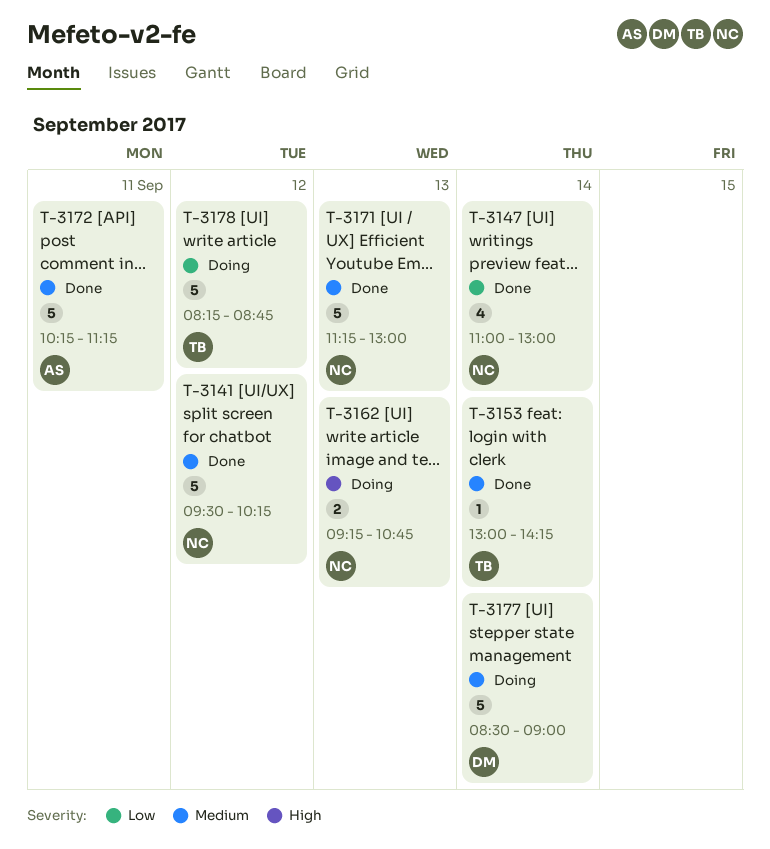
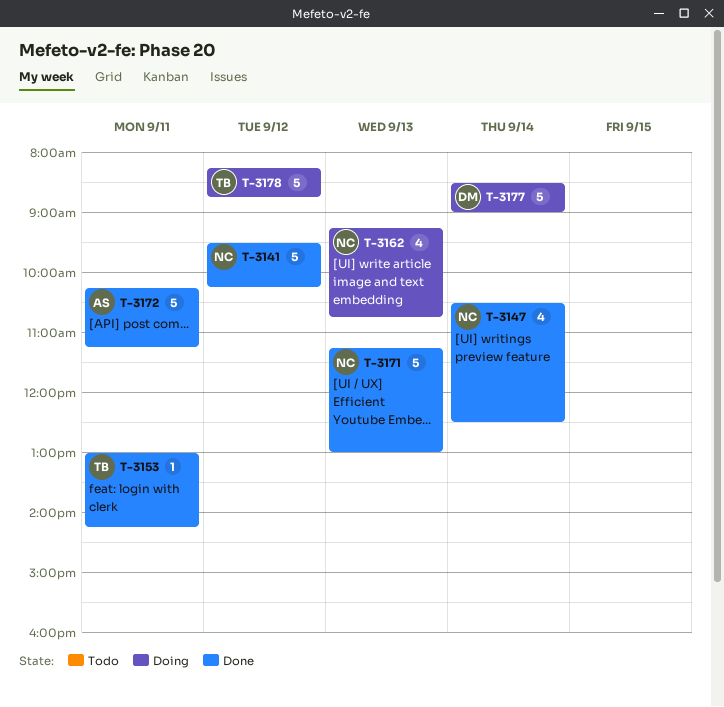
T-3147, begins: 11:00 -> 10:30
T-3147, ends: 13:00 -> 12:30
T-3153, day: Sep 14 -> Sep 11
T-3162, estimate: 2 -> 4

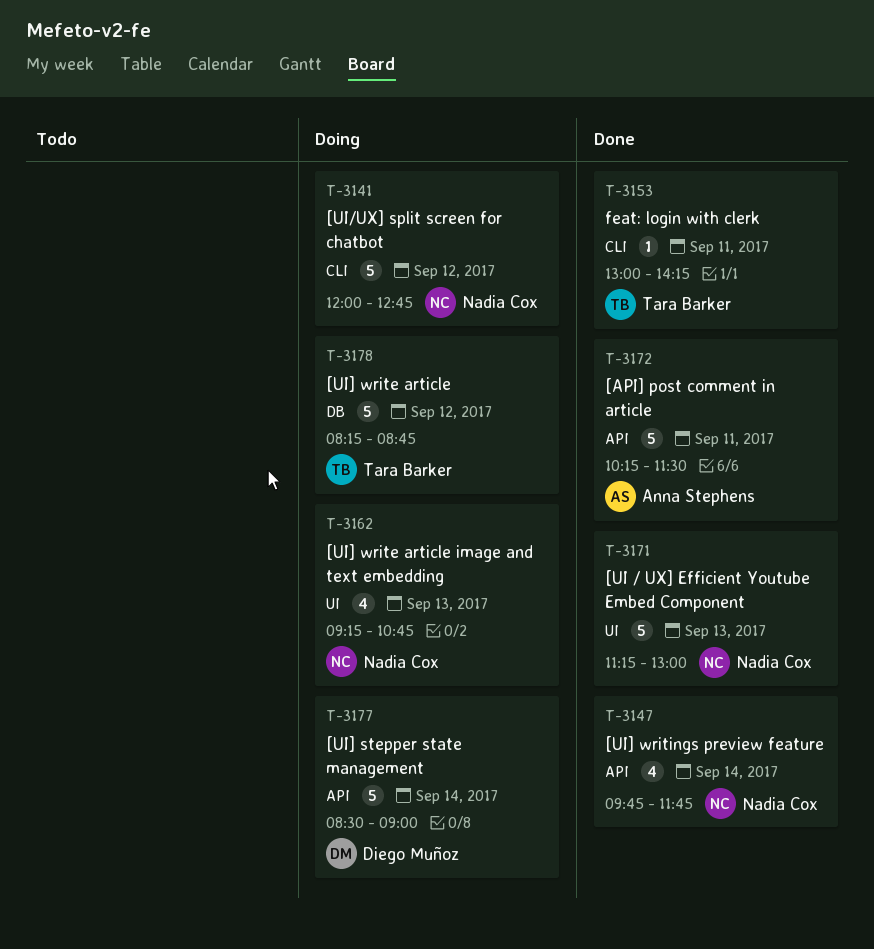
T-3141, status: Done -> Doing
T-3141, begins: 09:30 -> 12:00
T-3141, ends: 10:15 -> 12:45
T-3147, begins: 10:30 -> 09:45
T-3147, ends: 12:30 -> 11:45
T-3172, ends: 11:15 -> 11:30

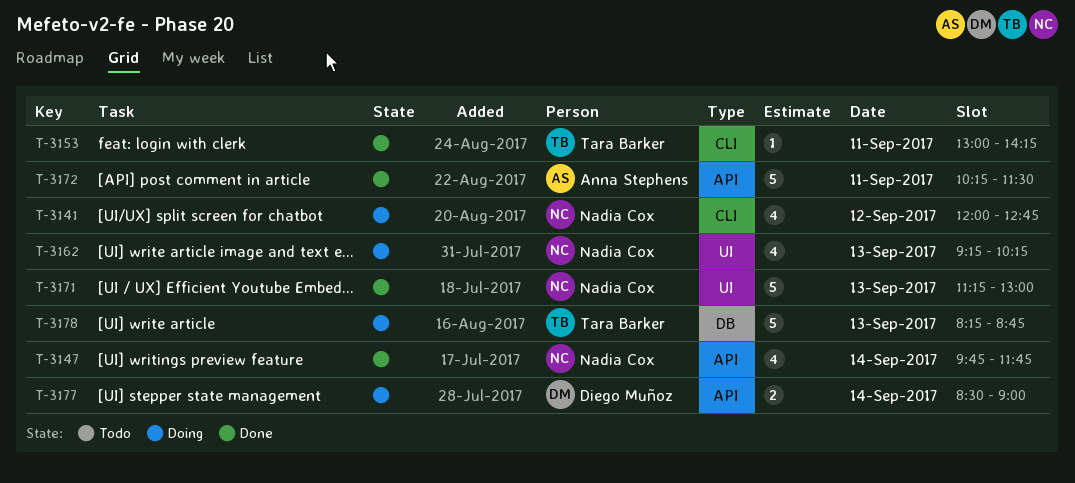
T-3141, estimate: 5 -> 4
T-3162, ends: 10:45 -> 10:15
T-3177, estimate: 5 -> 2
T-3178, day: Sep 12 -> Sep 13

